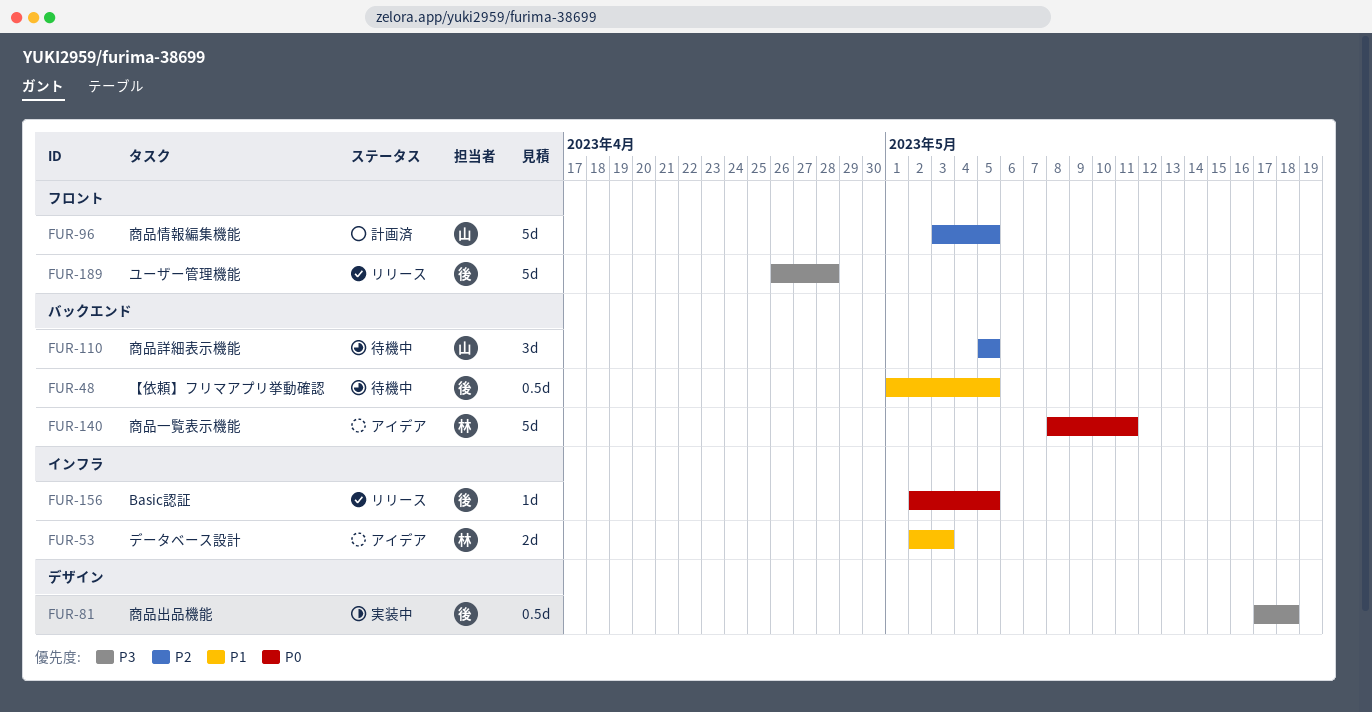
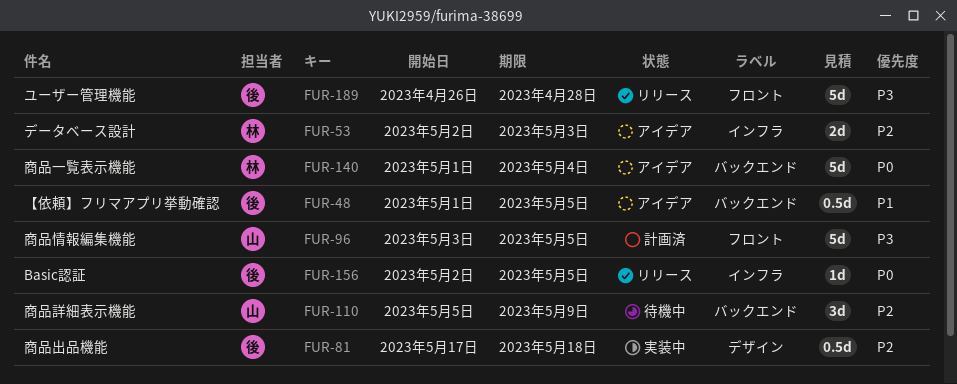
FUR-48, status: 待機中 -> アイデア
FUR-53, priority: P1 -> P2
FUR-81, priority: P3 -> P2
FUR-96, priority: P2 -> P3
FUR-110, due: May 5 -> May 9
FUR-140, start: May 8 -> May 1
FUR-140, due: May 11 -> May 4

